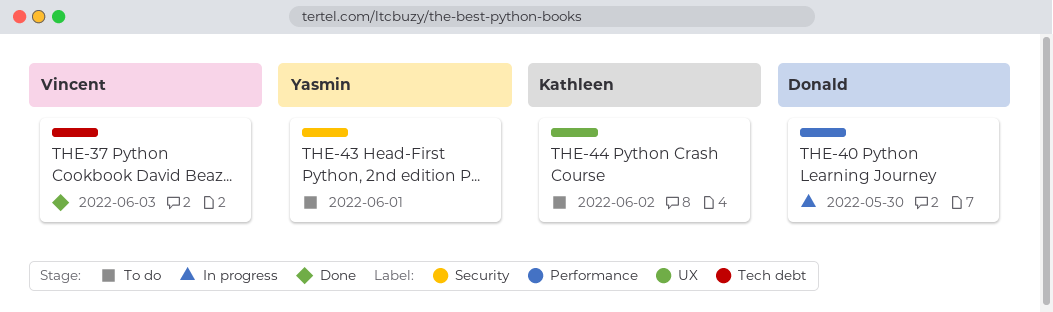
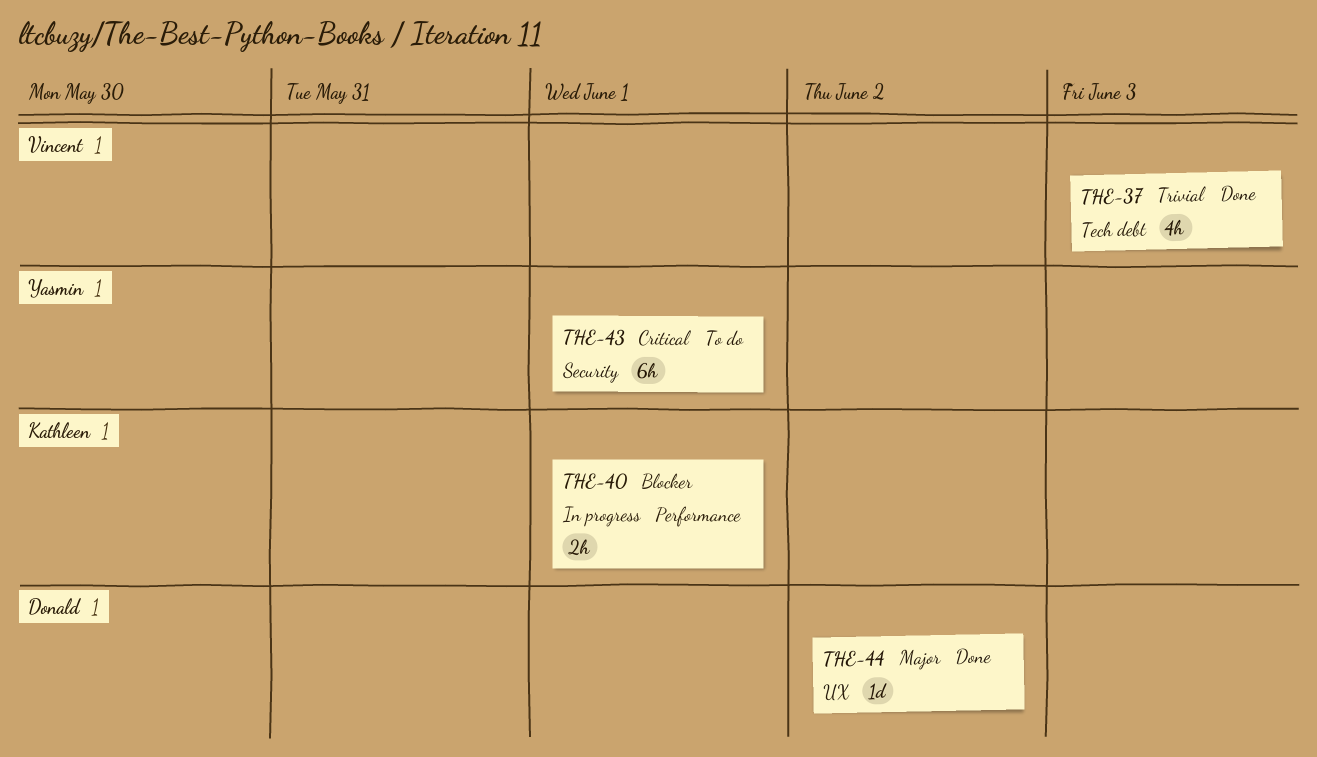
THE-40, owner: Donald -> Kathleen
THE-40, due: May 30 -> Jun 1
THE-44, status: To do -> Done
THE-44, owner: Kathleen -> Donald

